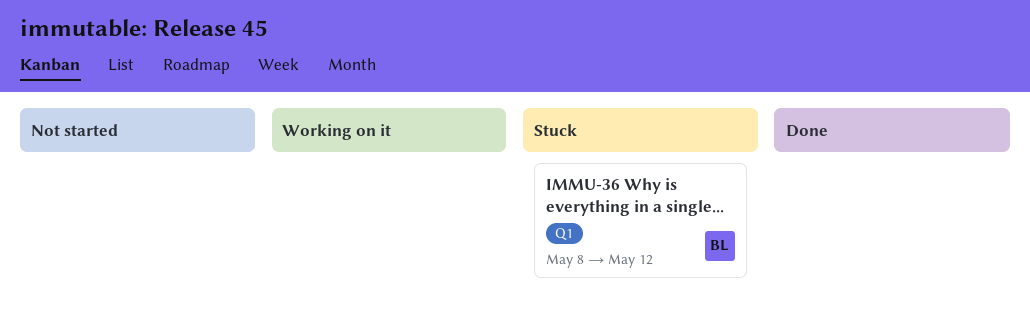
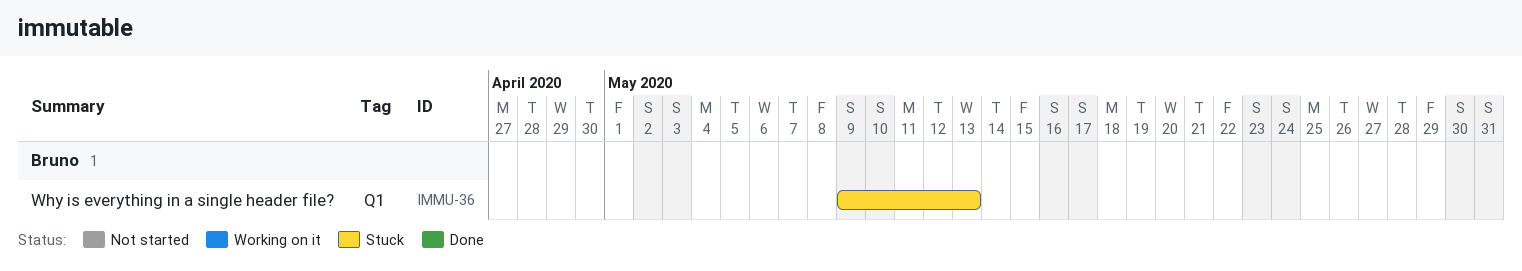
IMMU-36, start: May 8 -> May 9
IMMU-36, due: May 12 -> May 13

